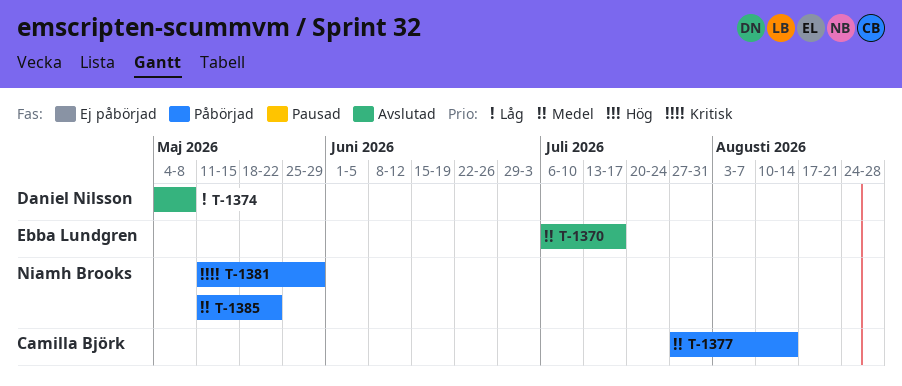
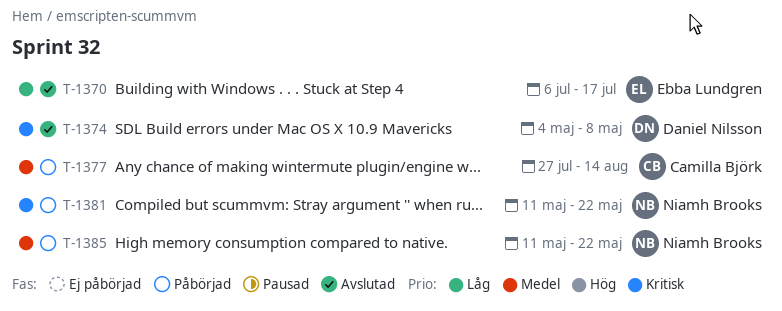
T-1370, priority: Medel -> Låg
T-1374, priority: Låg -> Kritisk
T-1381, due: May 29 -> May 22

